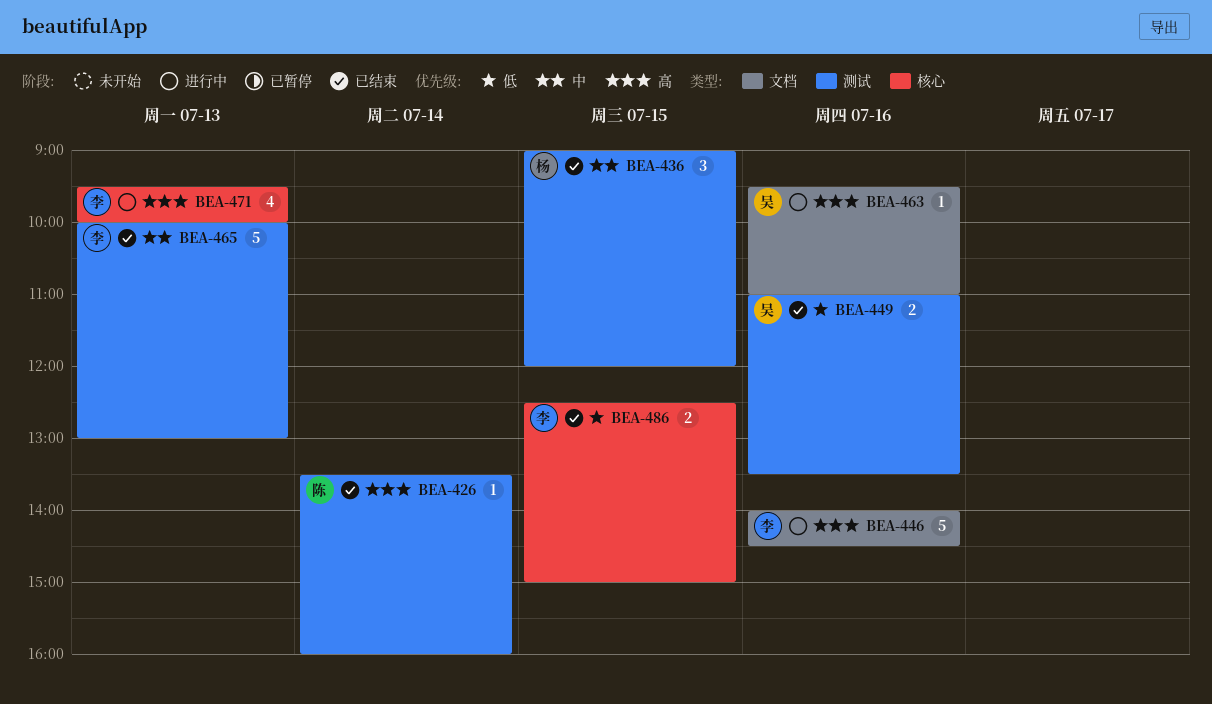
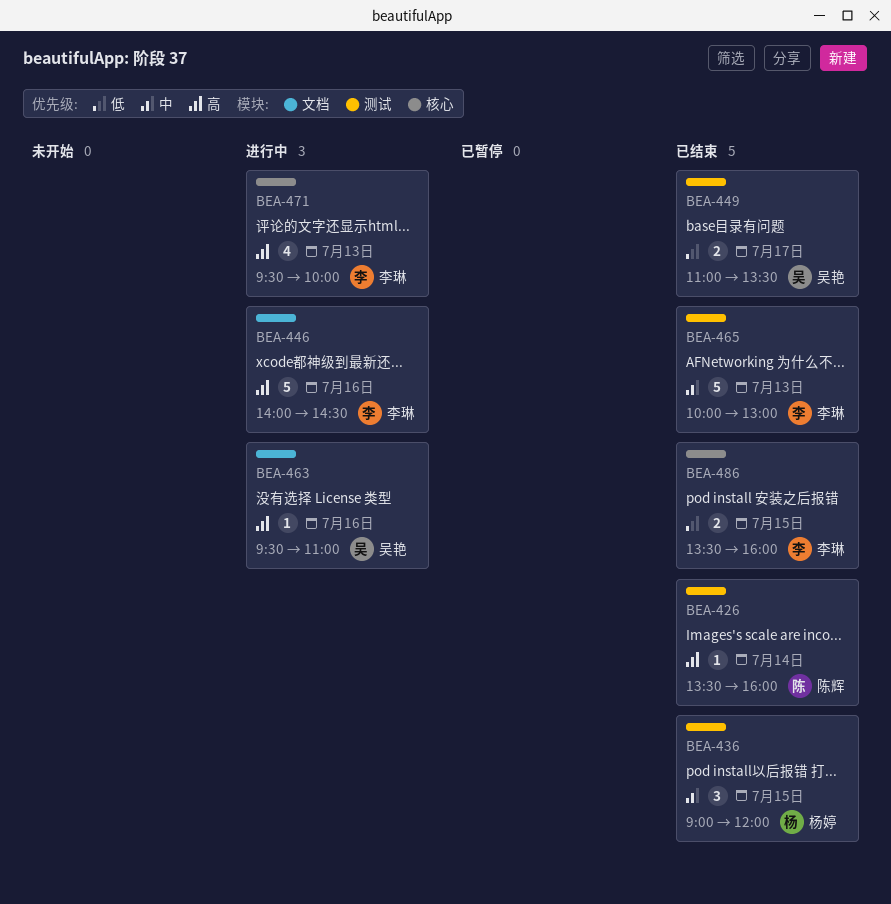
BEA-449, day: Jul 16 -> Jul 17
BEA-486, begins: 12:30 -> 13:30
BEA-486, ends: 15:00 -> 16:00

